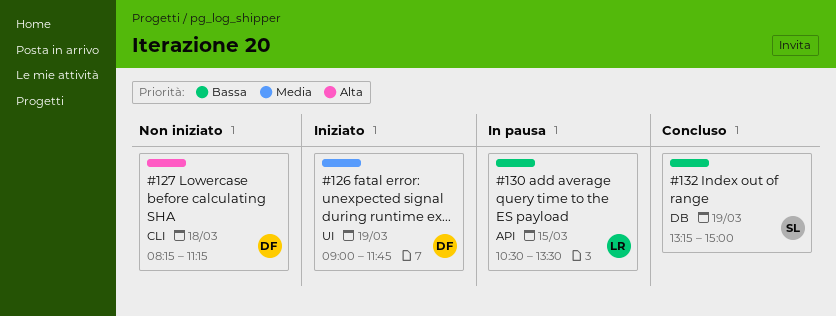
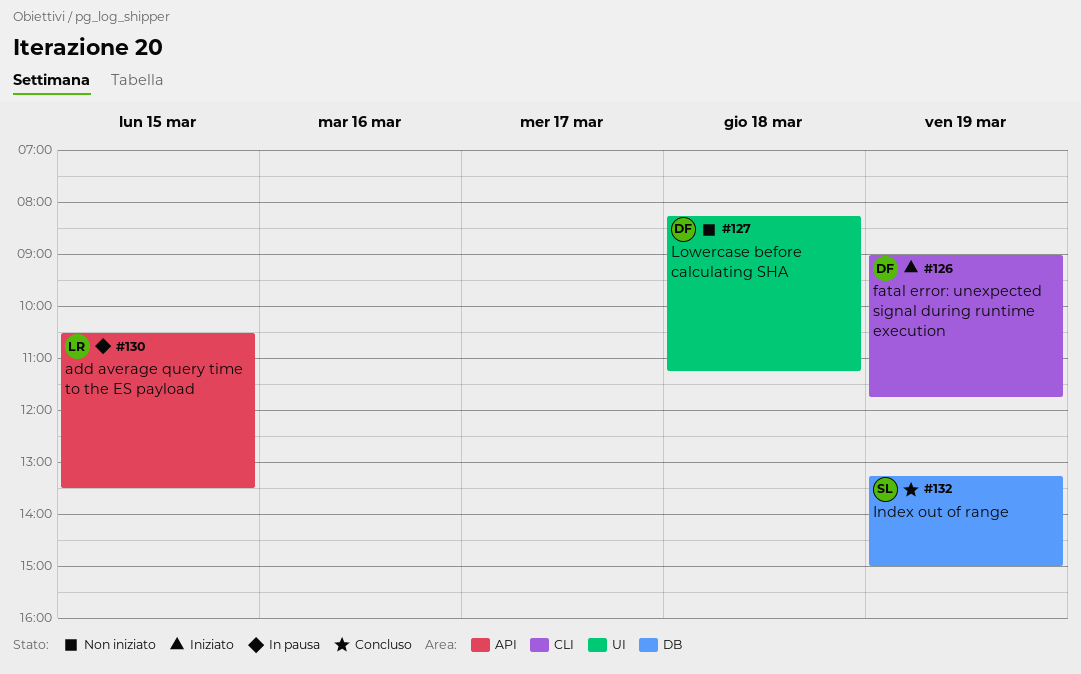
#126, label: UI -> CLI
#127, label: CLI -> UI

